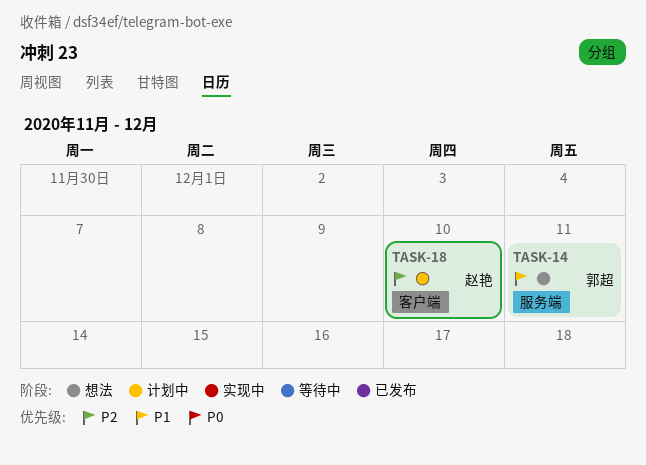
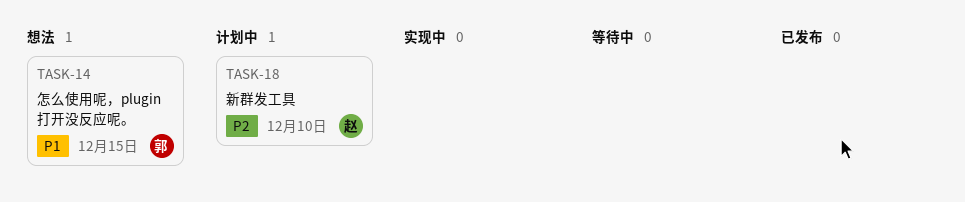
TASK-14, due: Dec 11 -> Dec 15

